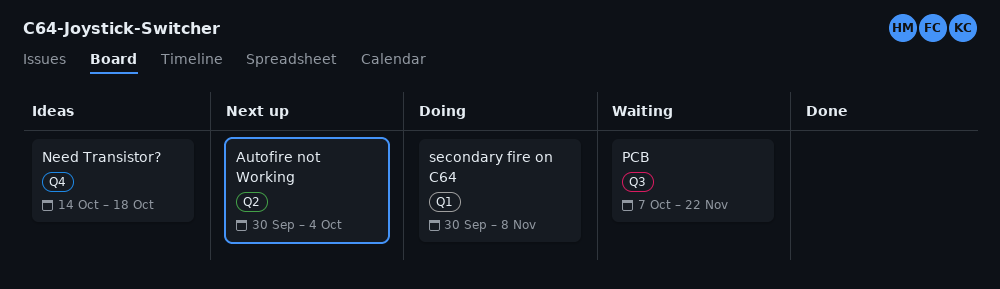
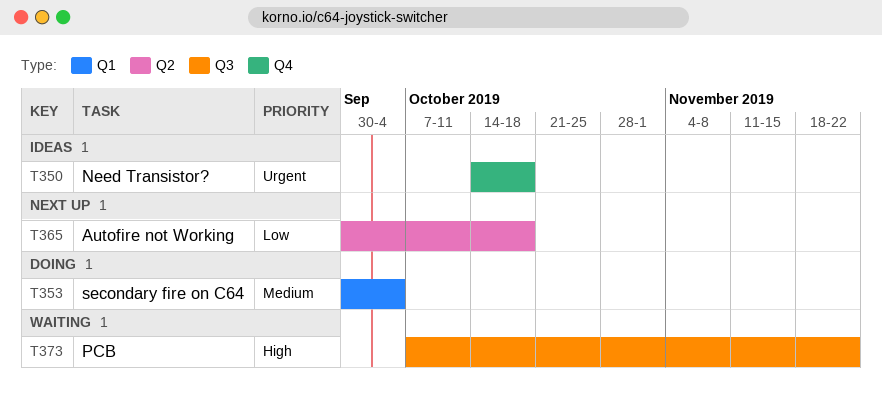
Autofire not Working, due: Oct 4 -> Oct 18
secondary fire on C64, due: Nov 8 -> Oct 4

